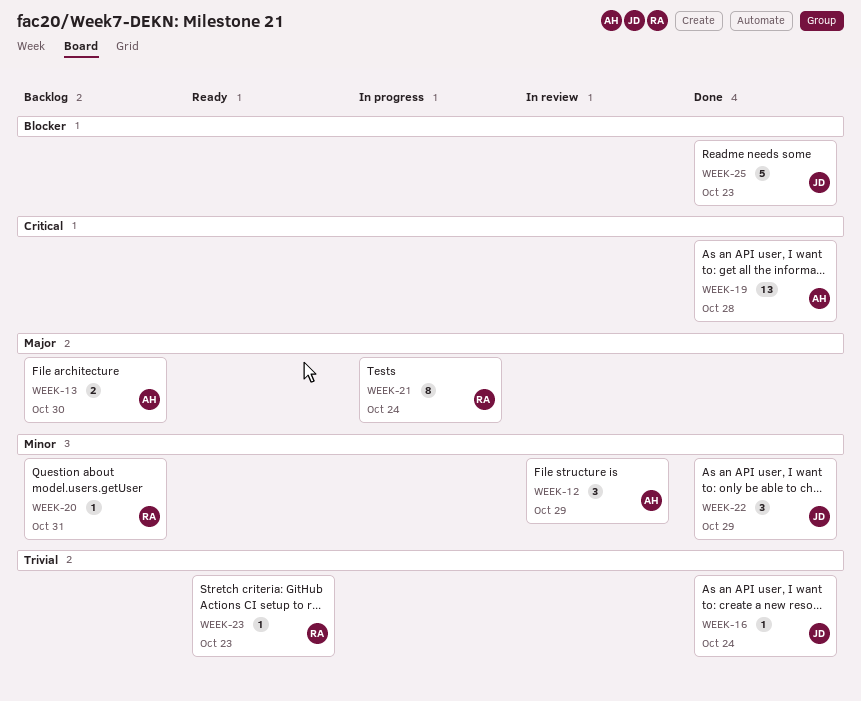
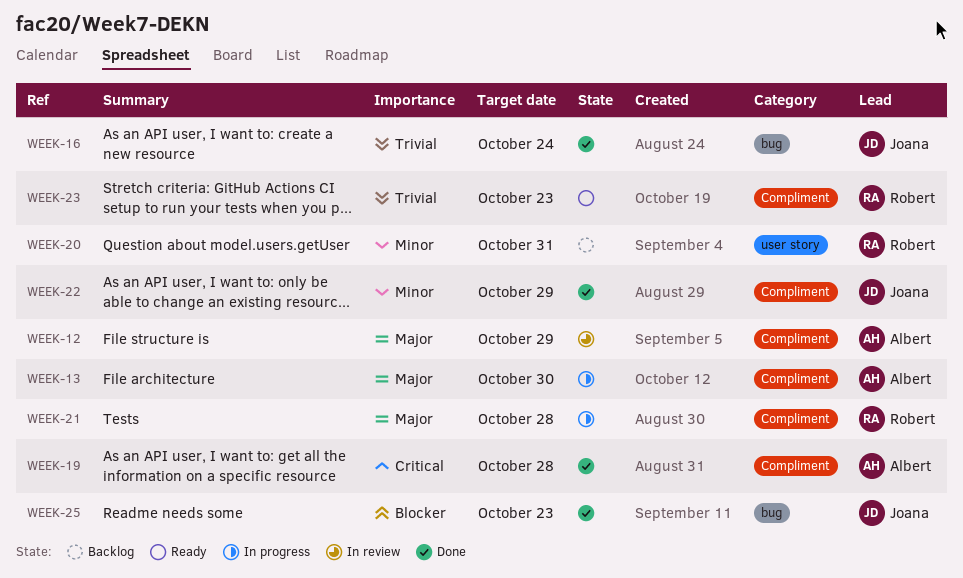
WEEK-12, priority: Minor -> Major
WEEK-13, status: Backlog -> In progress
WEEK-21, due: Oct 24 -> Oct 28

